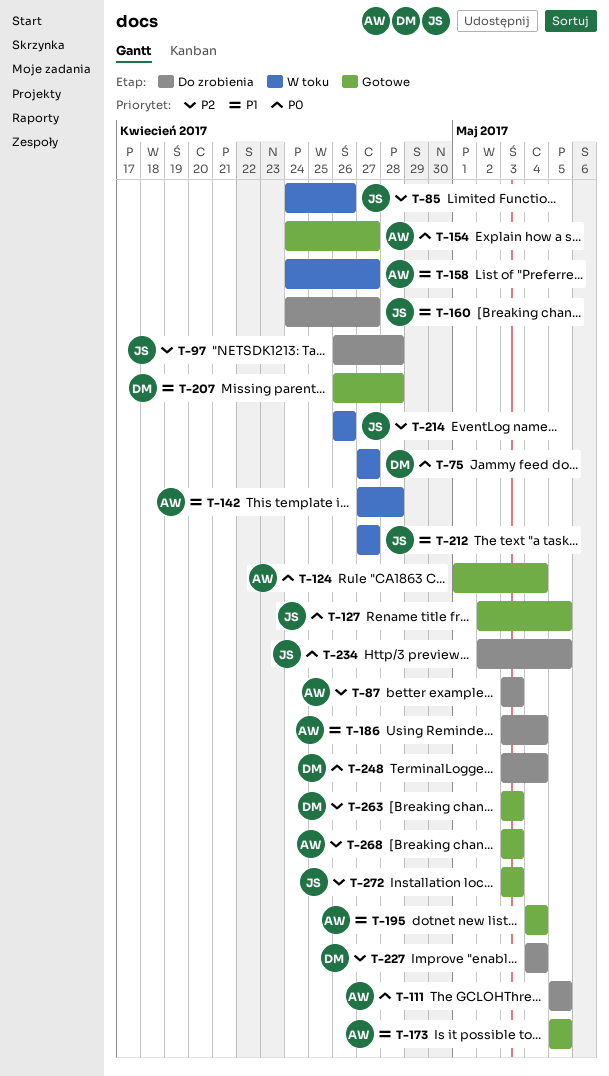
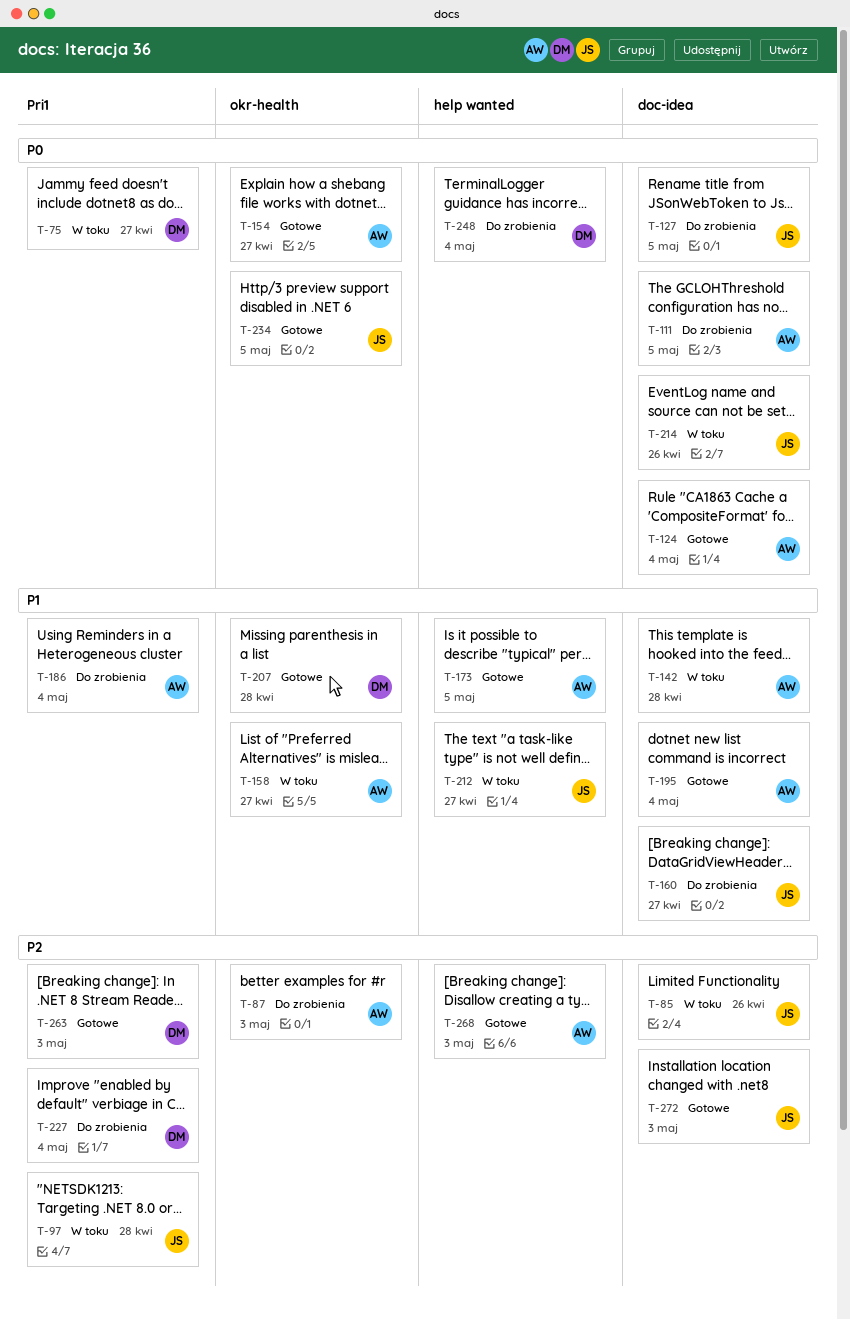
T-97, status: Do zrobienia -> W toku
T-127, status: Gotowe -> Do zrobienia
T-214, priority: P2 -> P0
T-234, status: Do zrobienia -> Gotowe

